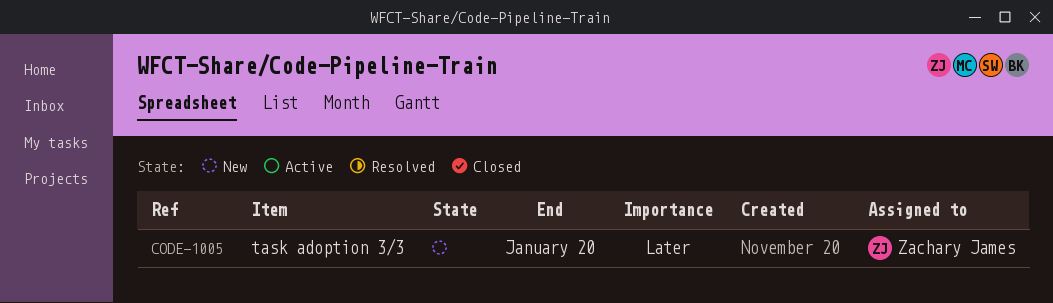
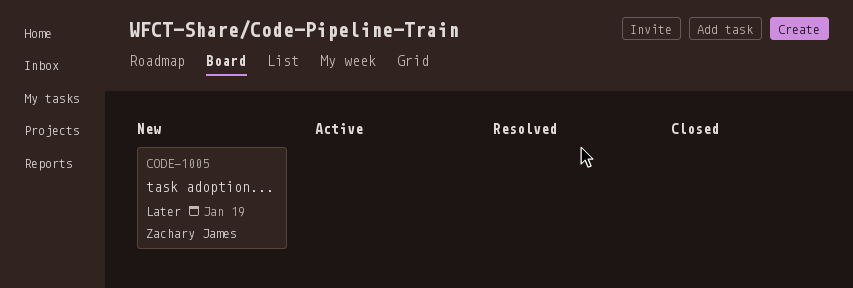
CODE-1005, due: Jan 20 -> Jan 19

